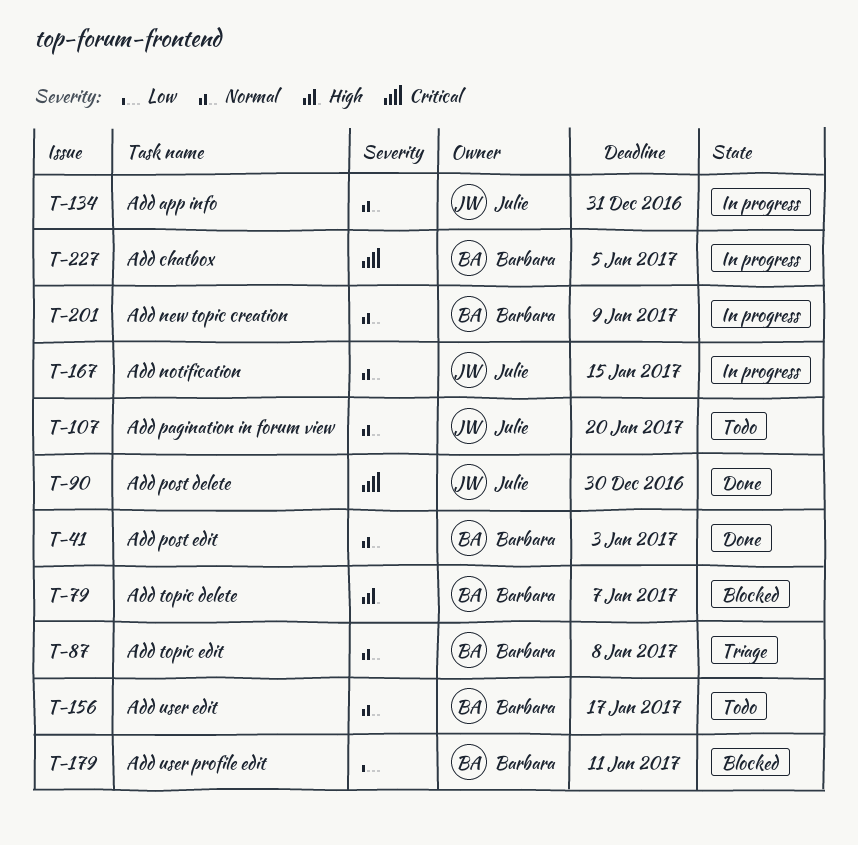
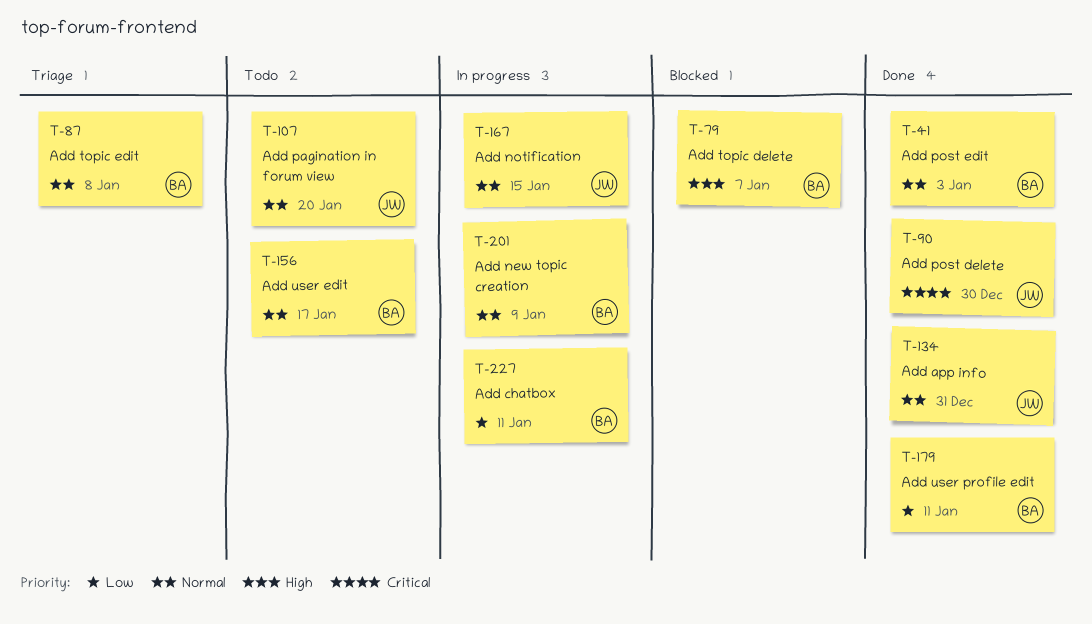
T-134, status: In progress -> Done
T-179, status: Blocked -> Done
T-227, priority: Critical -> Low
T-227, due: Jan 5 -> Jan 11

